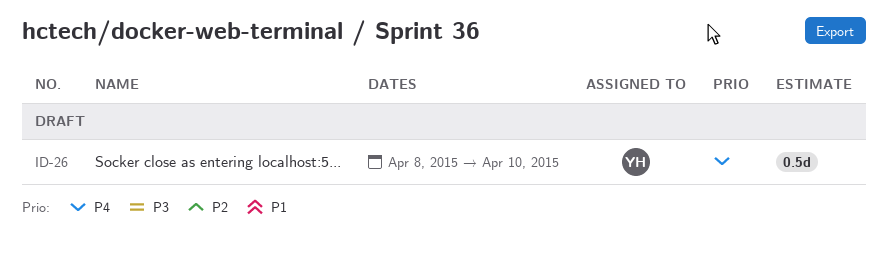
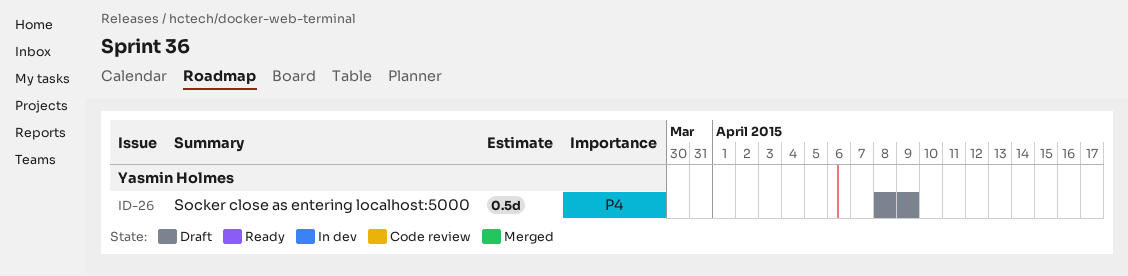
ID-26, due: Apr 10 -> Apr 9

